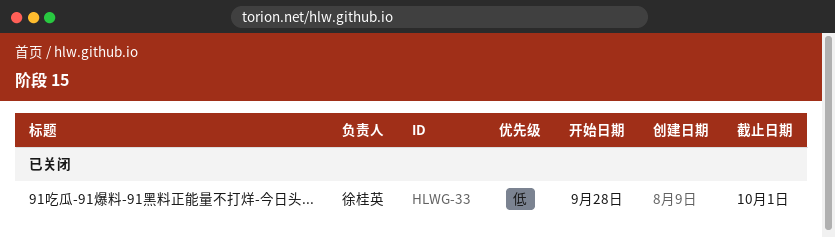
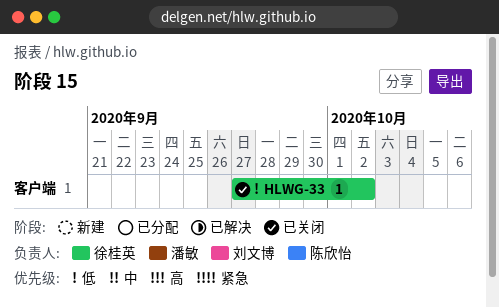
HLWG-33, start: Sep 28 -> Sep 27
HLWG-33, due: Oct 1 -> Oct 2

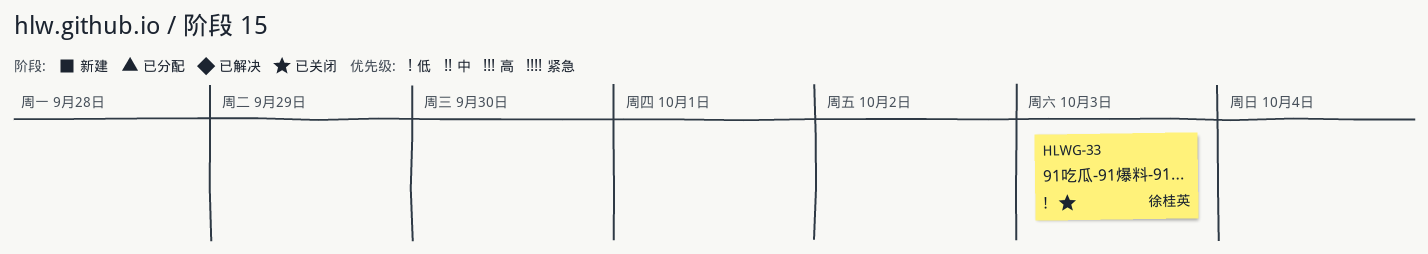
HLWG-33, due: Oct 2 -> Oct 3

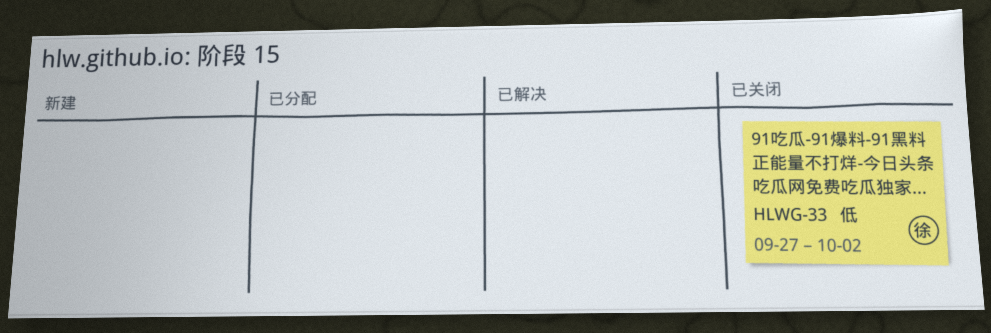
HLWG-33, due: Oct 3 -> Oct 2

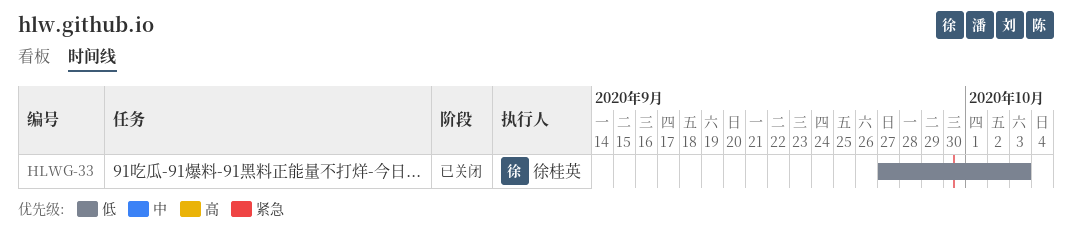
HLWG-33, due: Oct 2 -> Oct 3

